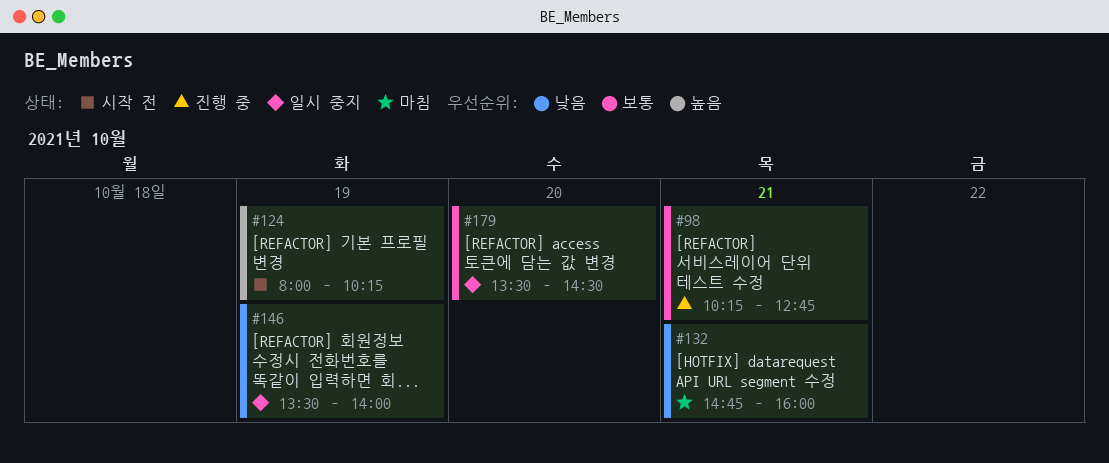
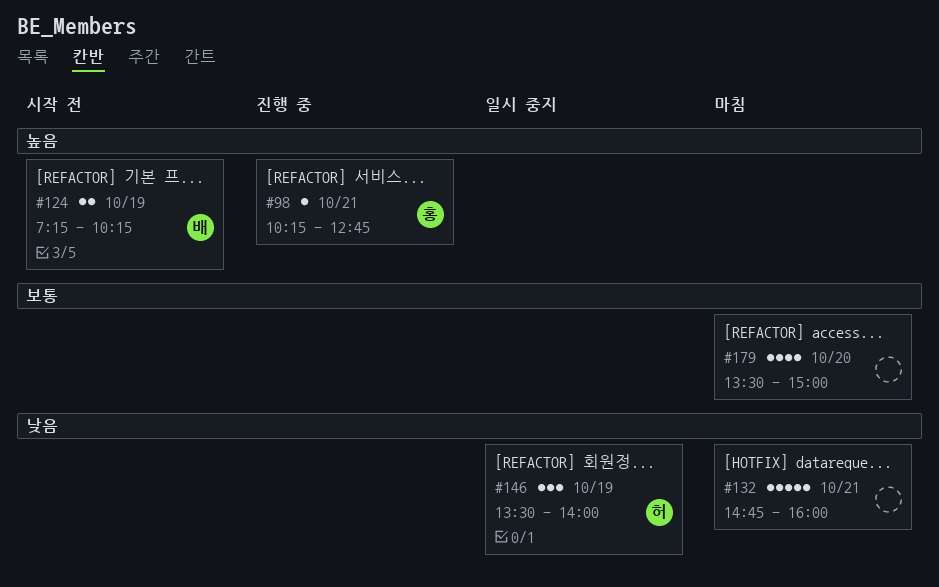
#98, priority: 보통 -> 높음
#124, begins: 08:00 -> 07:15
#179, status: 일시 중지 -> 마침
#179, ends: 14:30 -> 15:00

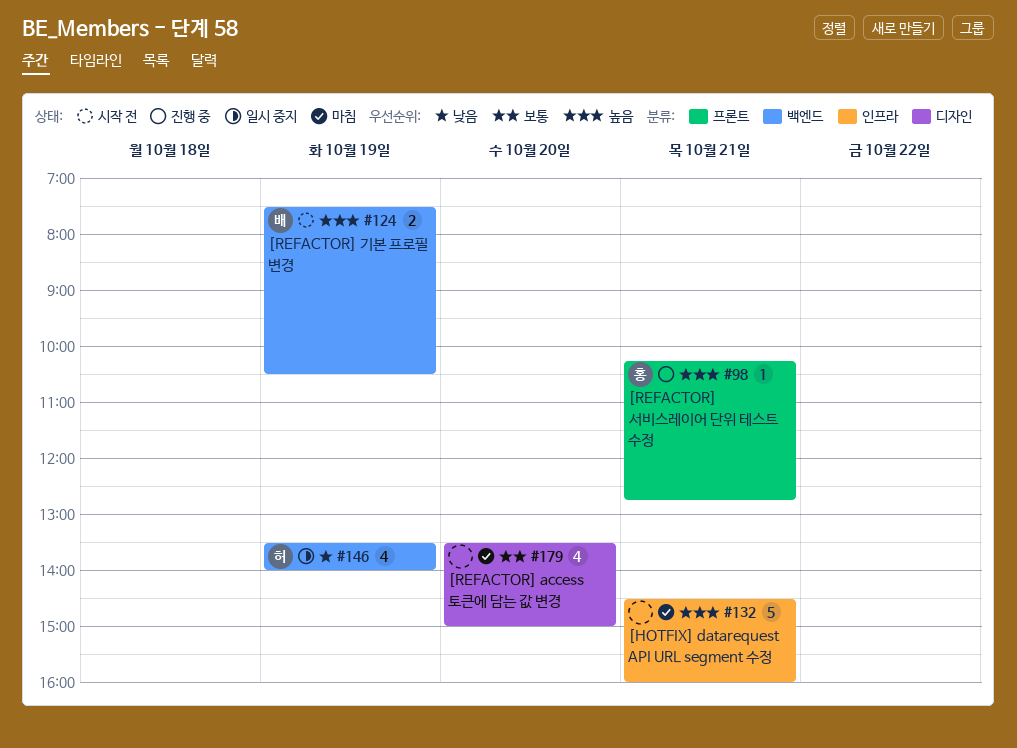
#124, begins: 07:15 -> 07:30
#124, ends: 10:15 -> 10:30
#132, priority: 낮음 -> 높음
#132, begins: 14:45 -> 14:30
#146, estimate: 3 -> 4

